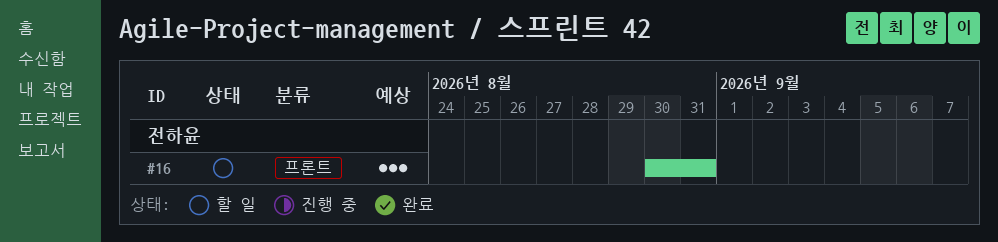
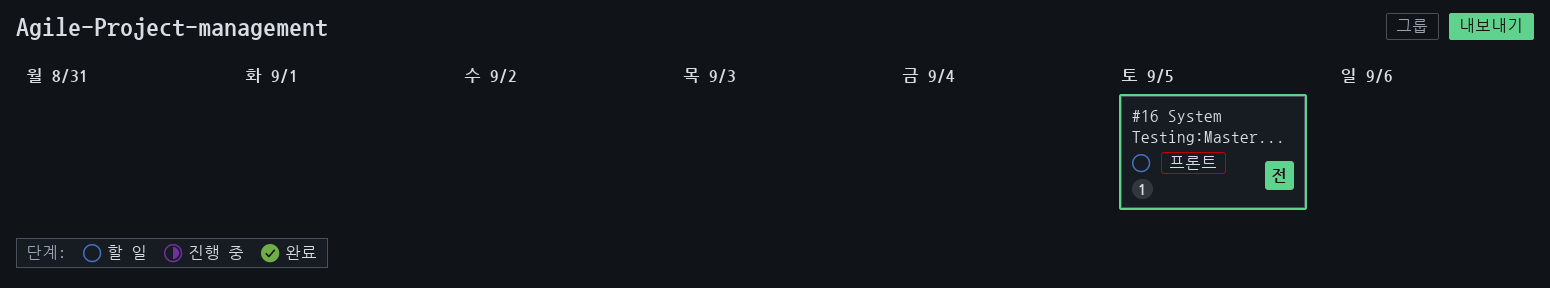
#16, estimate: 3 -> 1
#16, due: Aug 31 -> Sep 5

